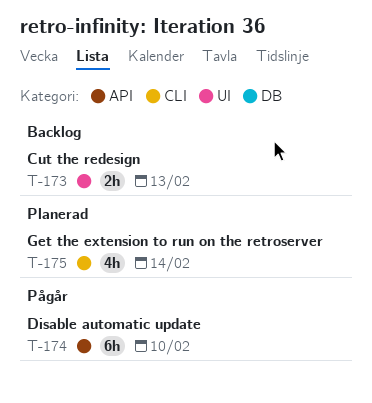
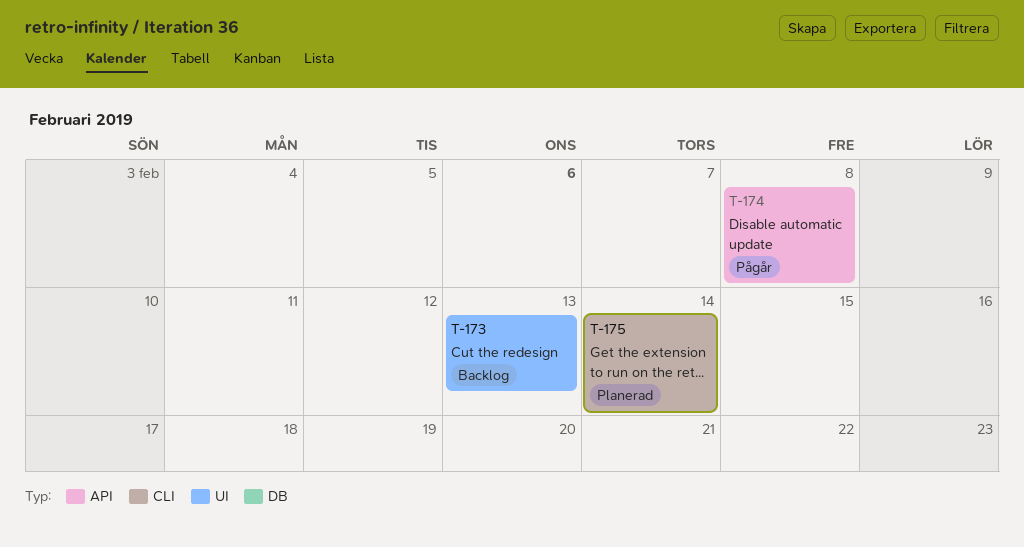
T-174, due: Feb 10 -> Feb 8

